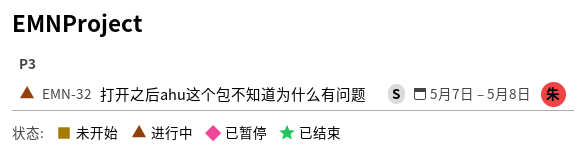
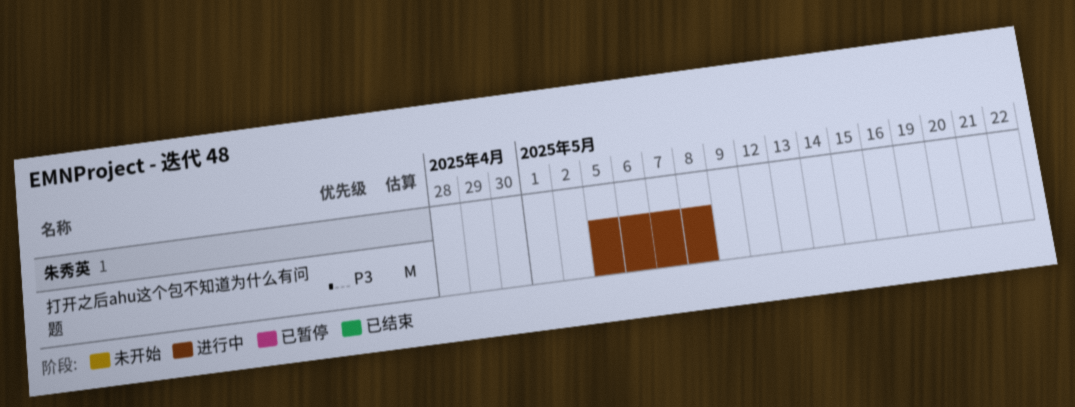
打开之后ahu这个包不知道为什么有问题, estimate: S -> M
打开之后ahu这个包不知道为什么有问题, start: May 7 -> May 5

